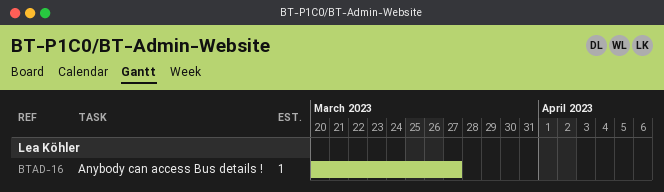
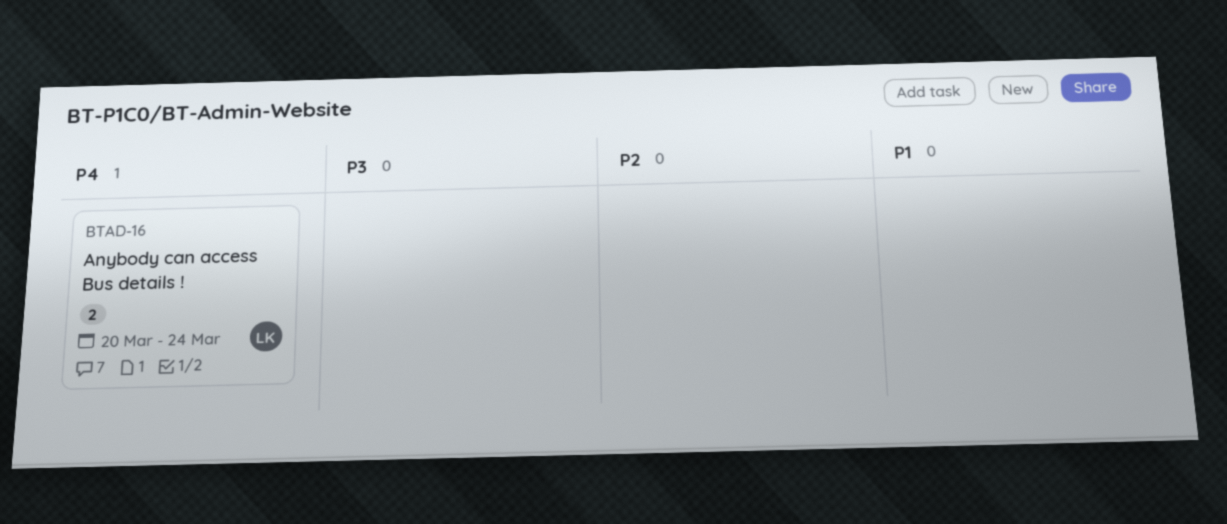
BTAD-16, estimate: 1 -> 2
BTAD-16, due: Mar 27 -> Mar 24

